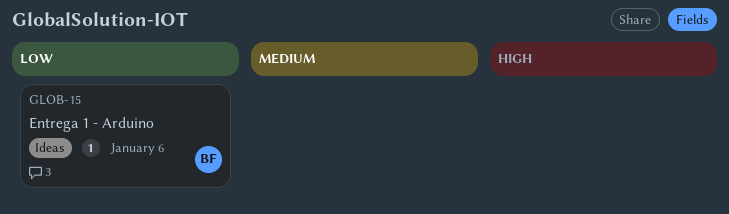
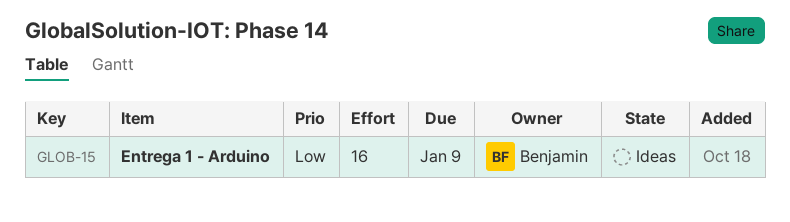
GLOB-15, estimate: 1 -> 16
GLOB-15, due: Jan 6 -> Jan 9

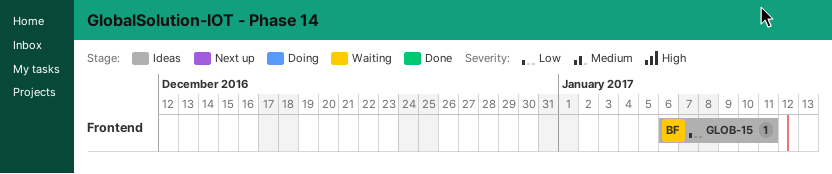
GLOB-15, estimate: 16 -> 1
GLOB-15, due: Jan 9 -> Jan 11

